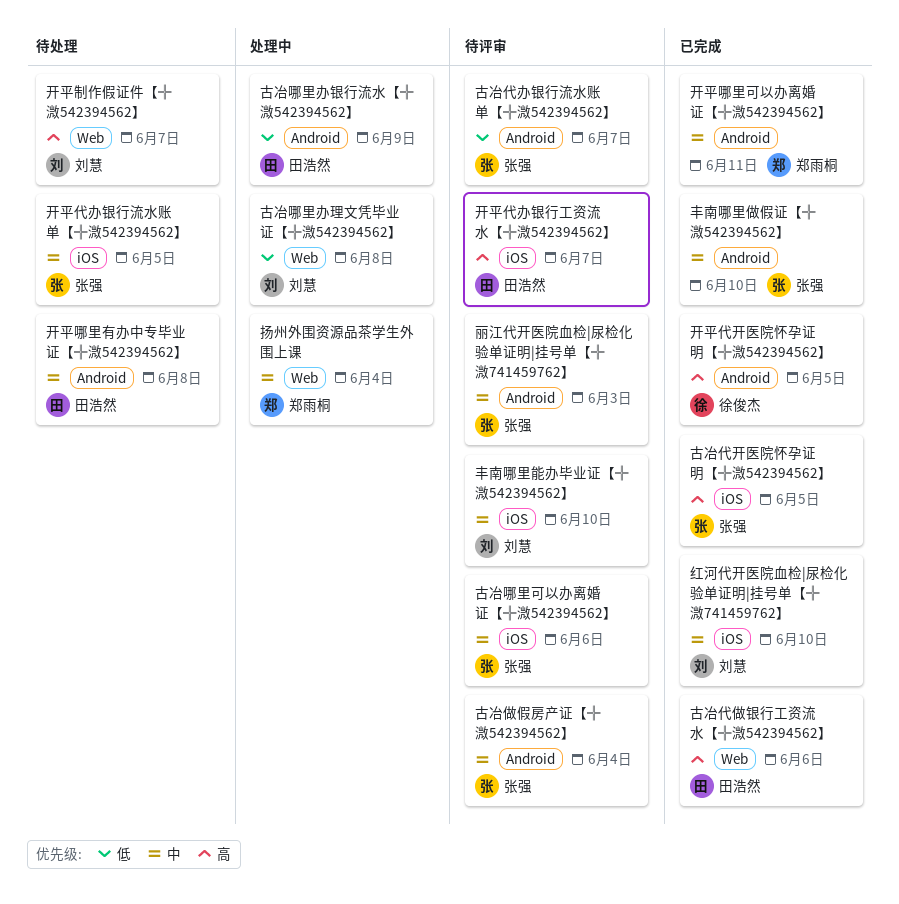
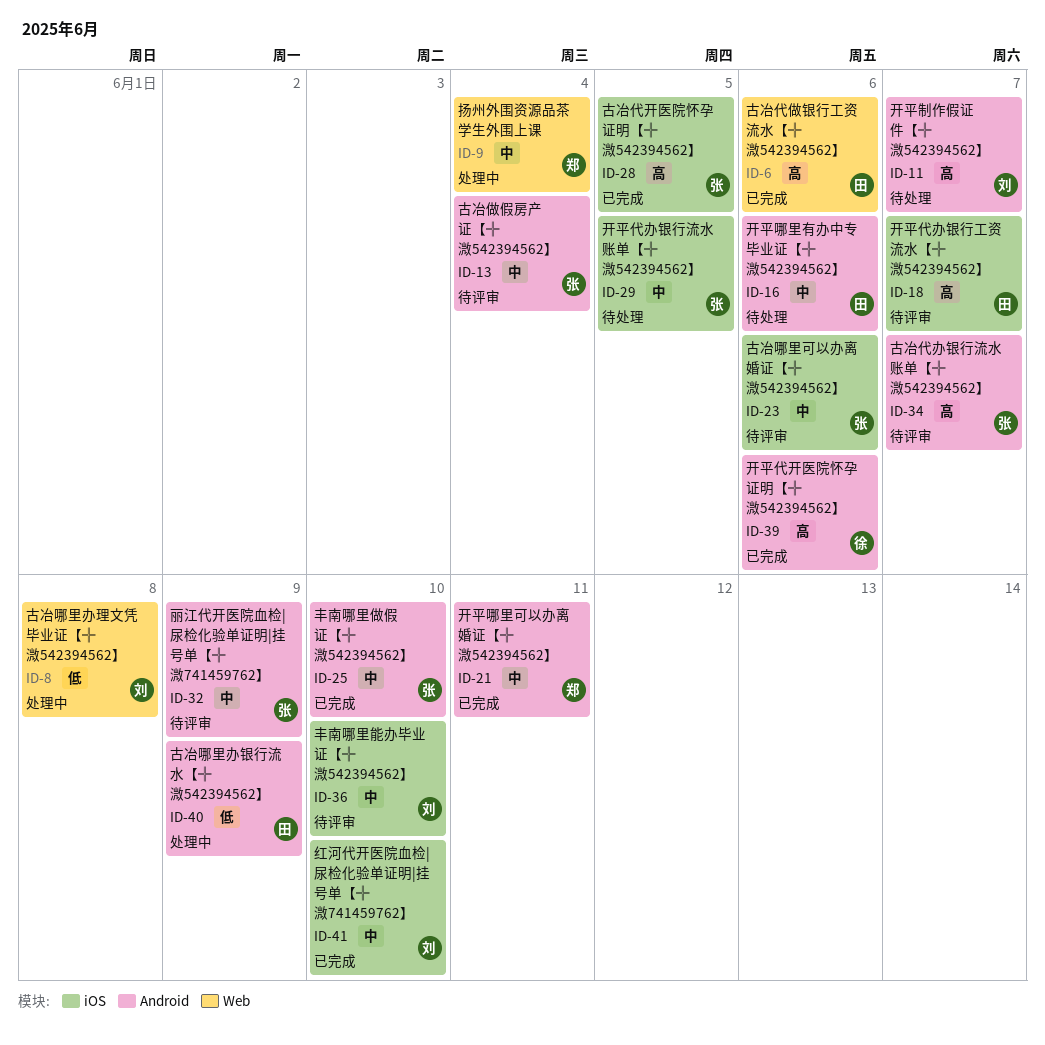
丽江代开医院血检|尿检化验单证明|挂号单【╬溦741459762】, due: Jun 3 -> Jun 9
古冶代办银行流水账单【╬溦542394562】, priority: 低 -> 高
开平代开医院怀孕证明【╬溦542394562】, due: Jun 5 -> Jun 6
开平制作假证件【╬溦542394562】, label: Web -> Android
开平哪里有办中专毕业证【╬溦542394562】, due: Jun 8 -> Jun 6

